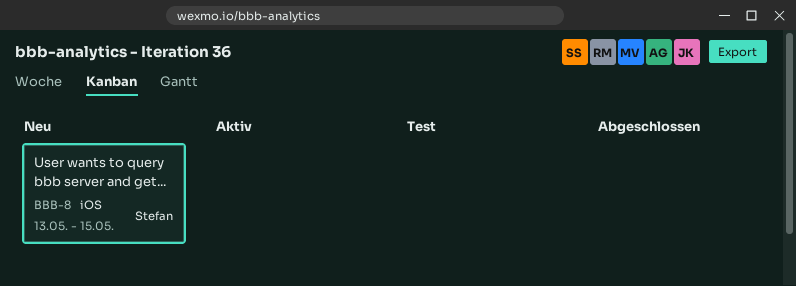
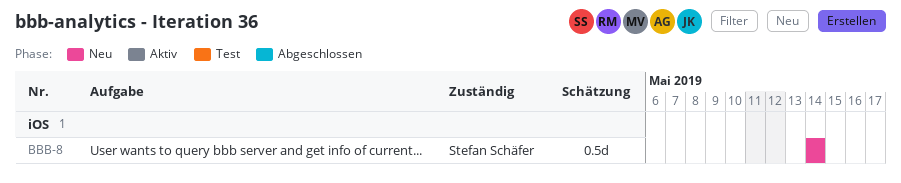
BBB-8, start: May 13 -> May 14
BBB-8, due: May 15 -> May 14

